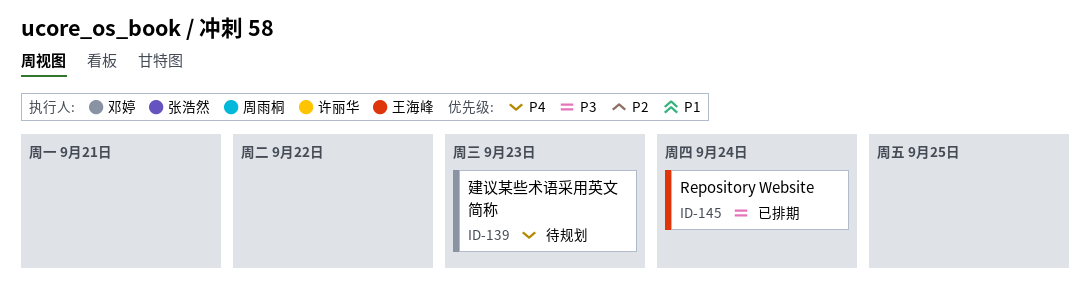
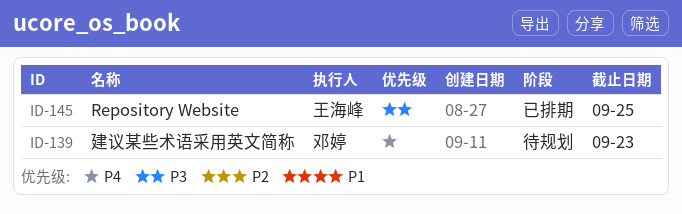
ID-145, due: Sep 24 -> Sep 25

